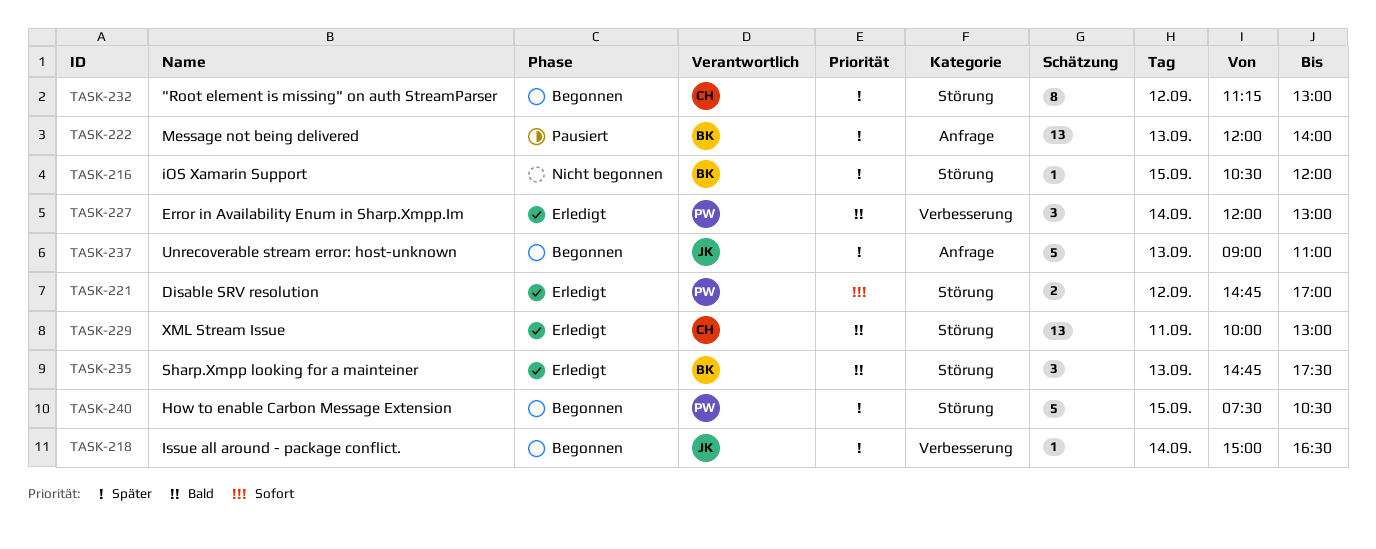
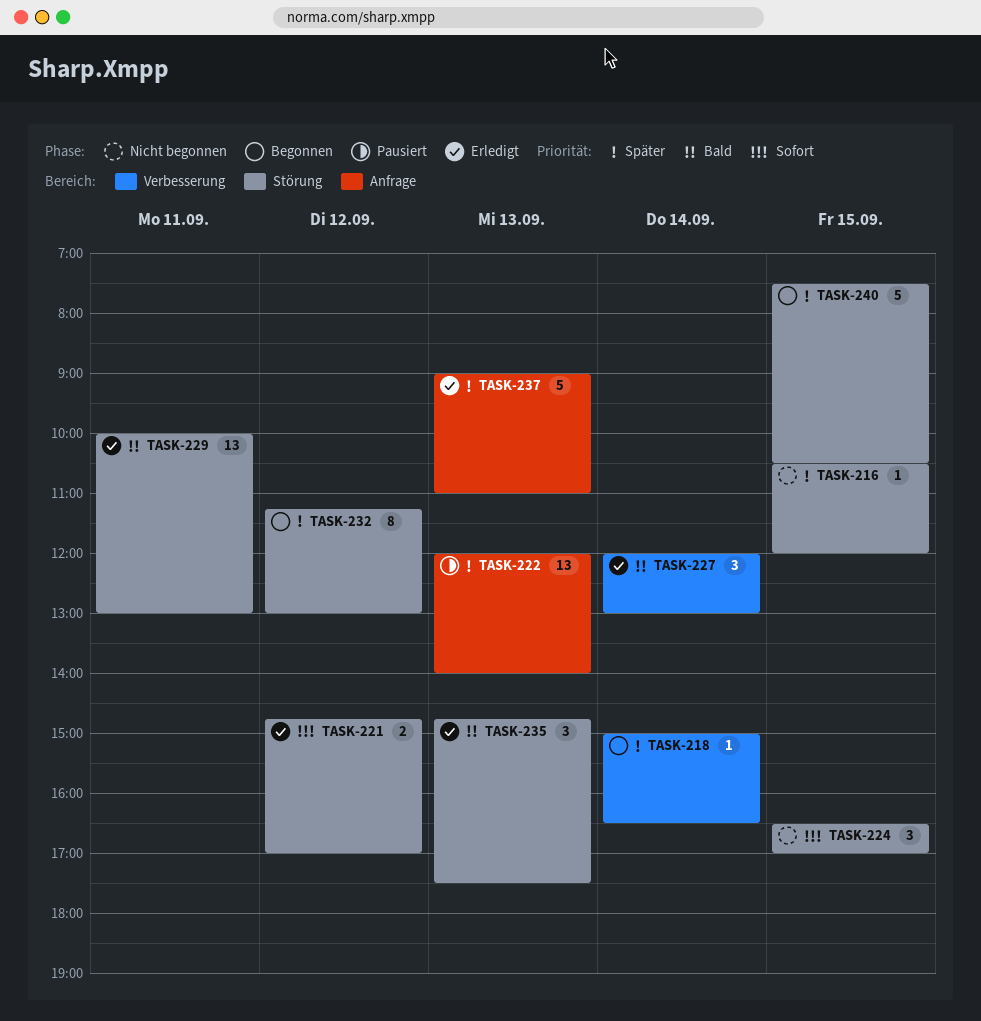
TASK-224: none -> present
TASK-237, status: Begonnen -> Erledigt

